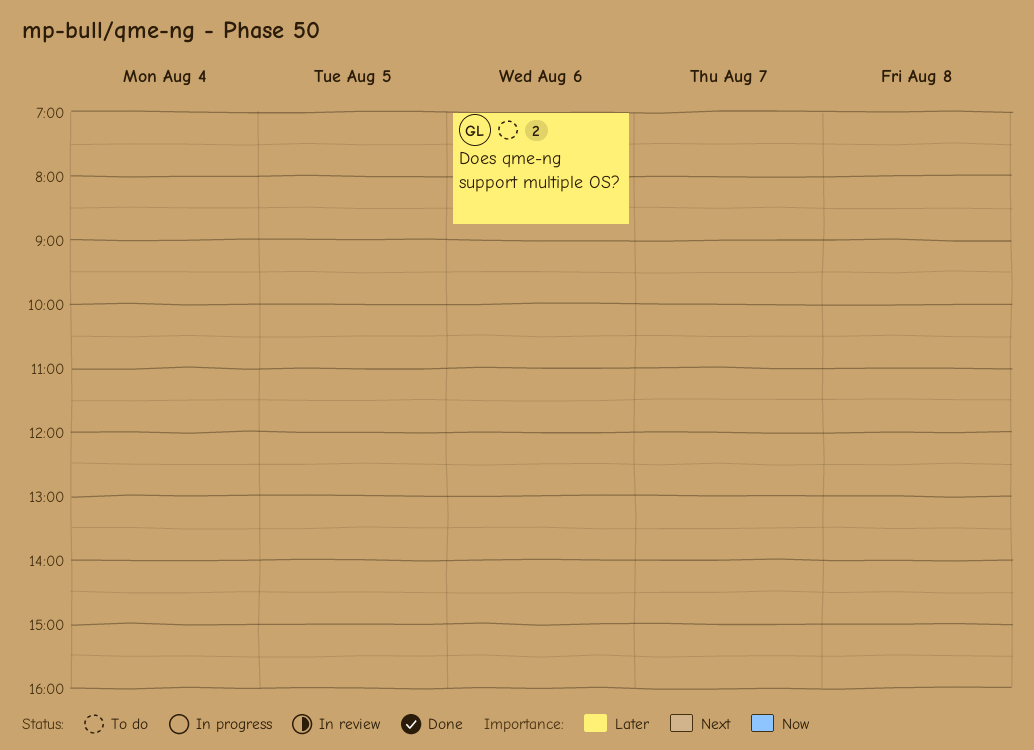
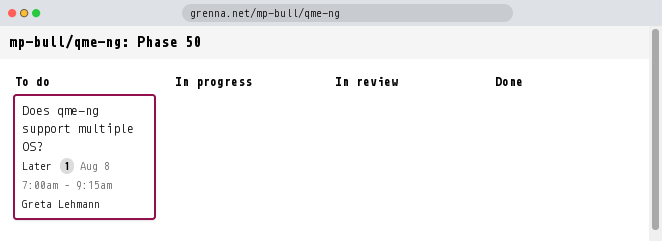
Does qme-ng support multiple OS?, estimate: 2 -> 1
Does qme-ng support multiple OS?, day: Aug 6 -> Aug 8
Does qme-ng support multiple OS?, ends: 08:45 -> 09:15

